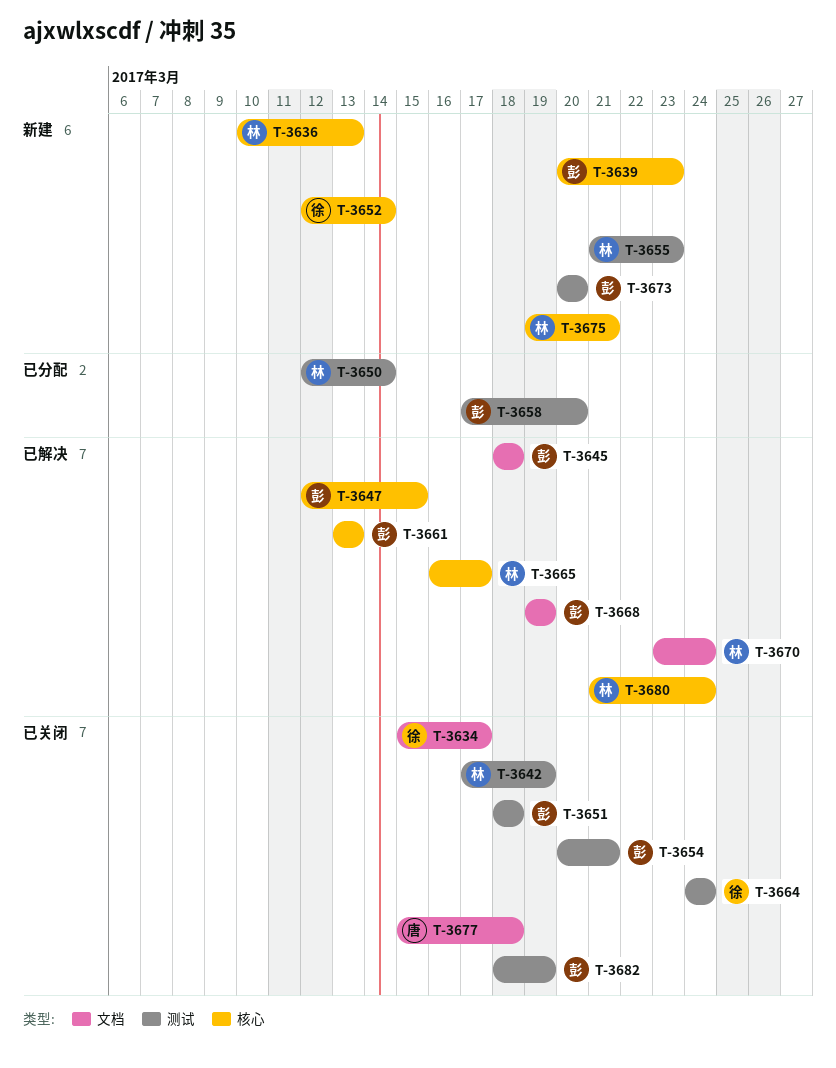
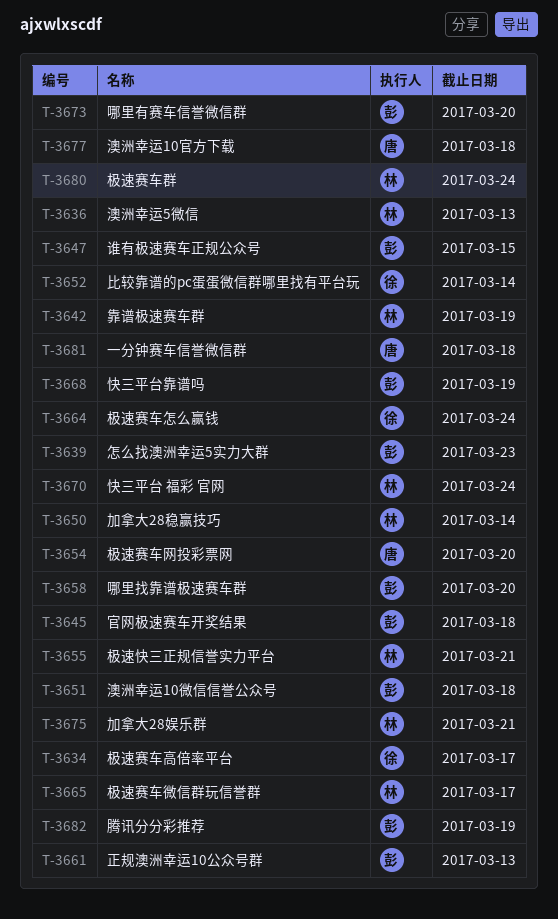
T-3654, owner: 彭 -> 唐
T-3654, due: Mar 21 -> Mar 20
T-3655, due: Mar 23 -> Mar 21
T-3681: none -> present

